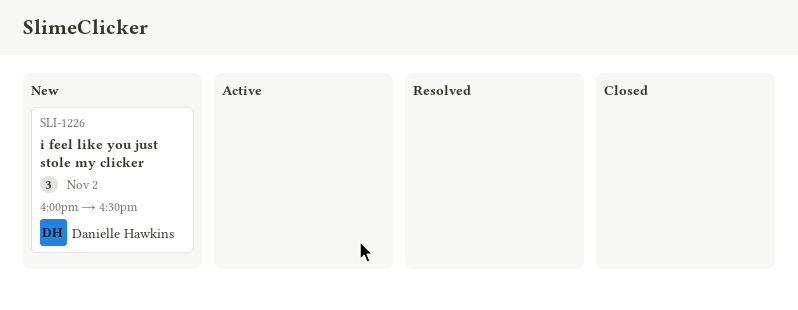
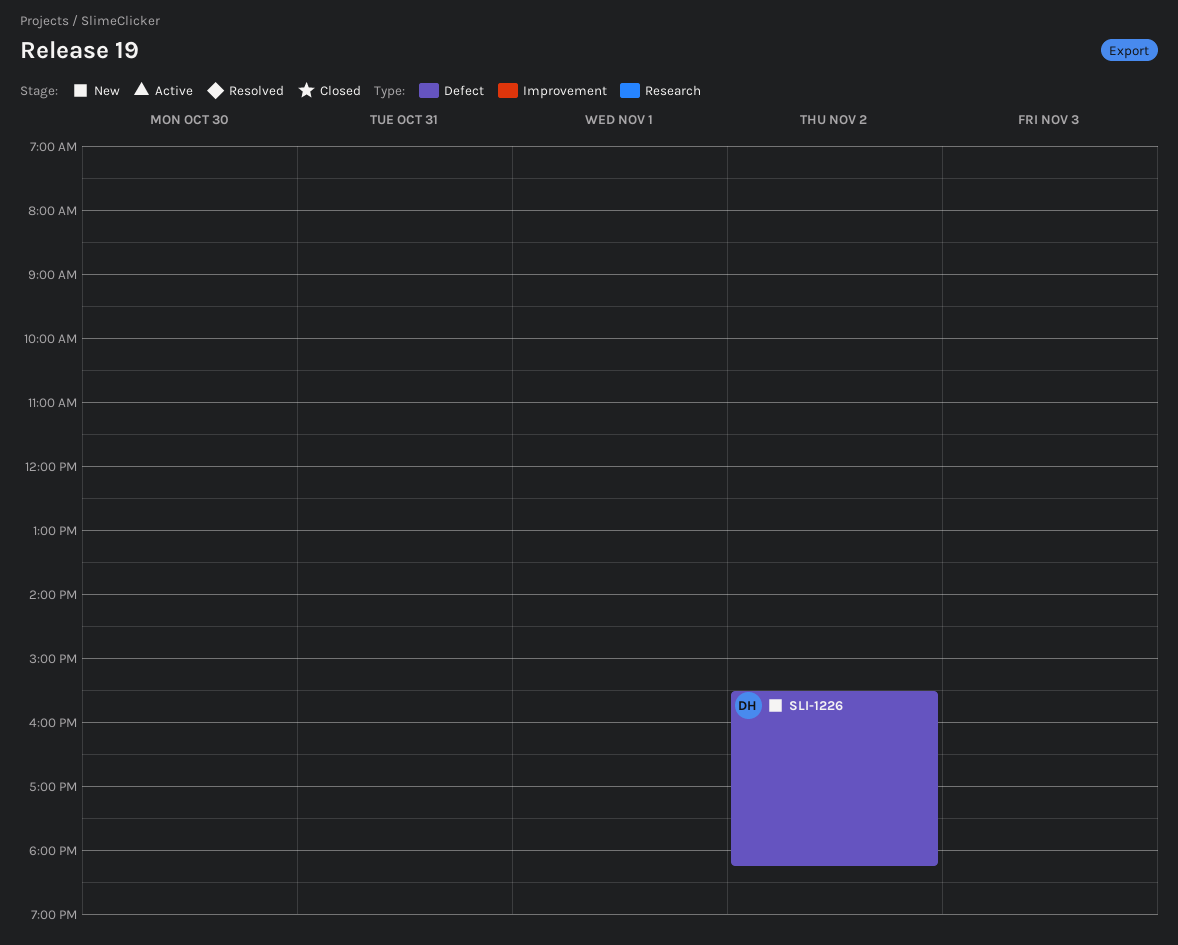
SLI-1226, begins: 16:00 -> 15:30
SLI-1226, ends: 16:30 -> 18:15

